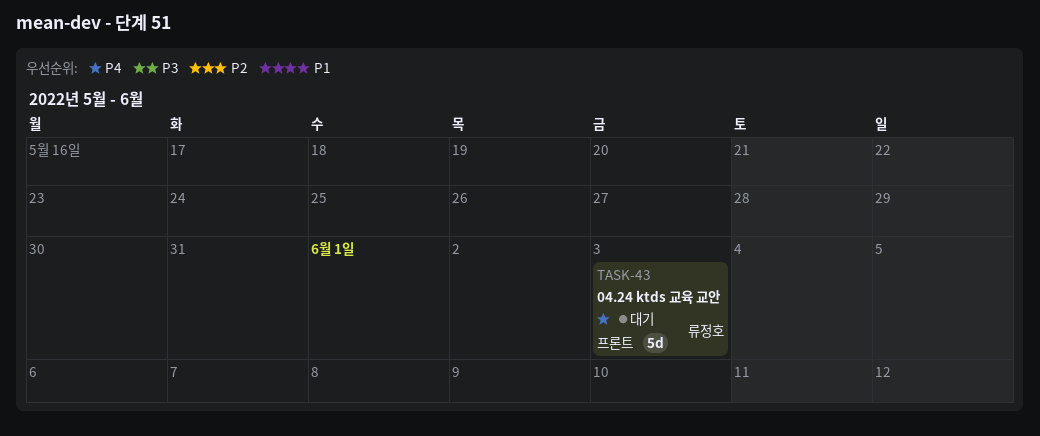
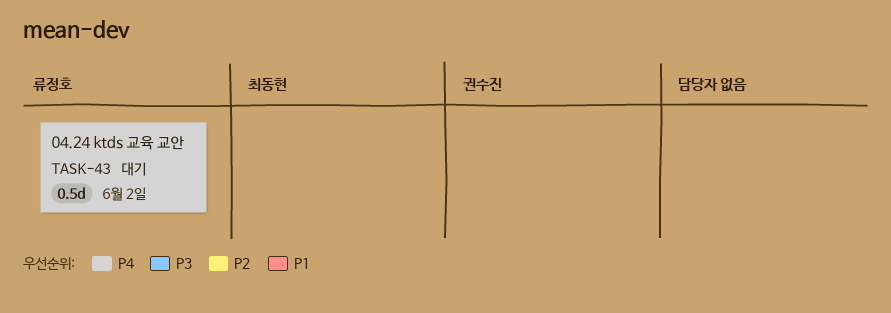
TASK-43, estimate: 5d -> 0.5d
TASK-43, due: Jun 3 -> Jun 2

